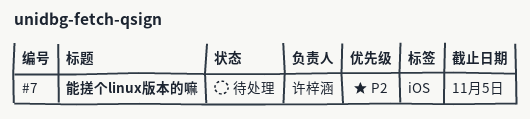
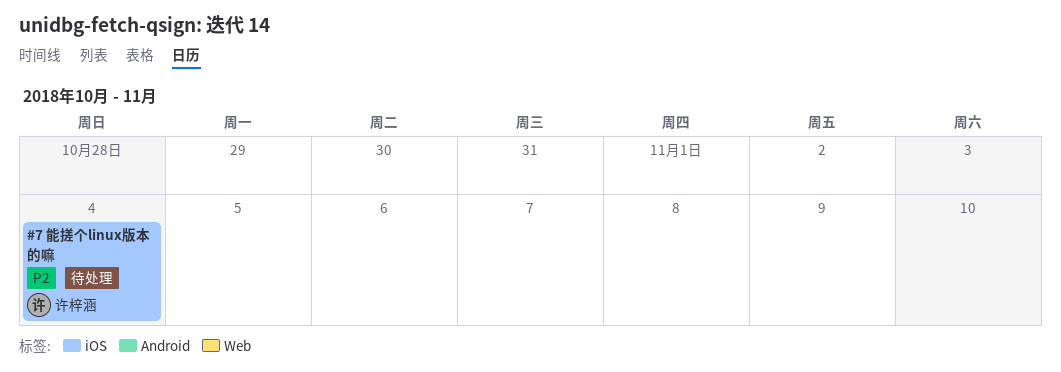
#7, due: Nov 5 -> Nov 4

